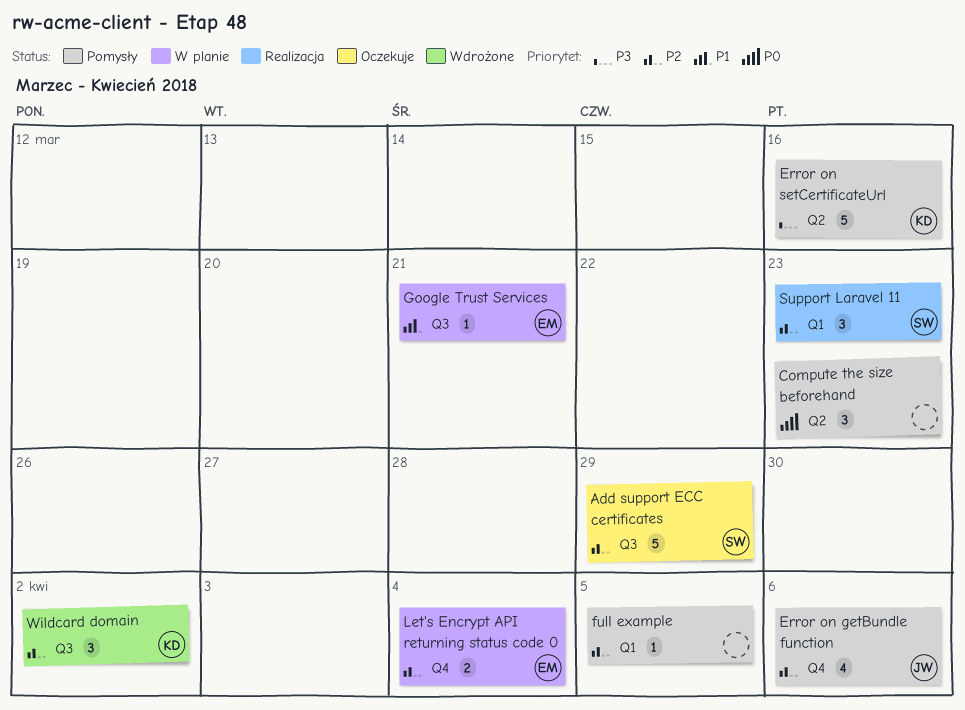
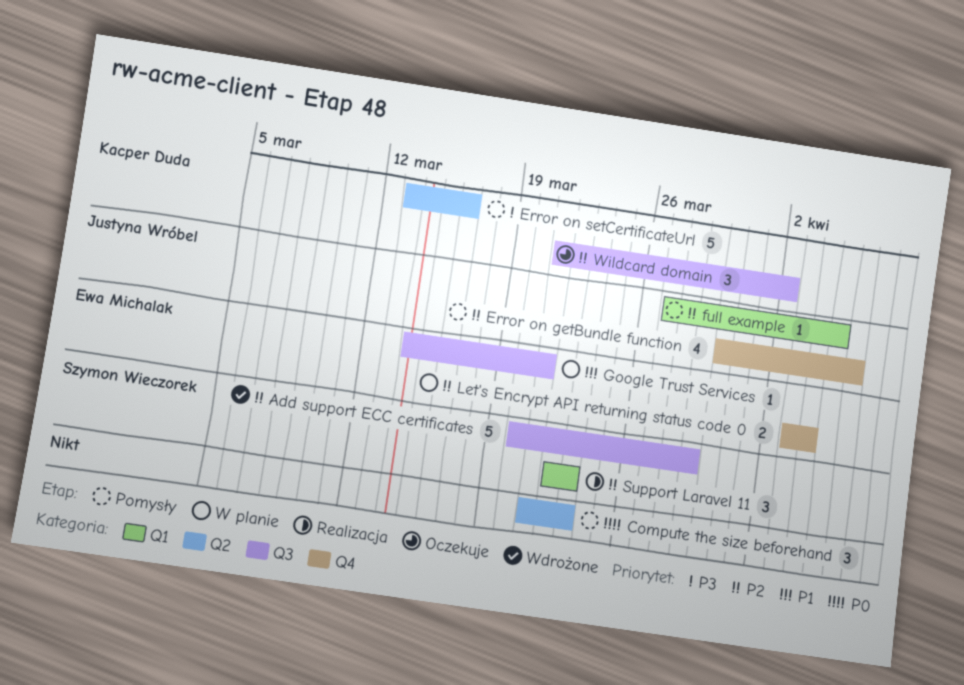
Add support ECC certificates, status: Oczekuje -> Wdrożone
full example, owner: none -> Justyna Wróbel
Wildcard domain, status: Wdrożone -> Oczekuje

